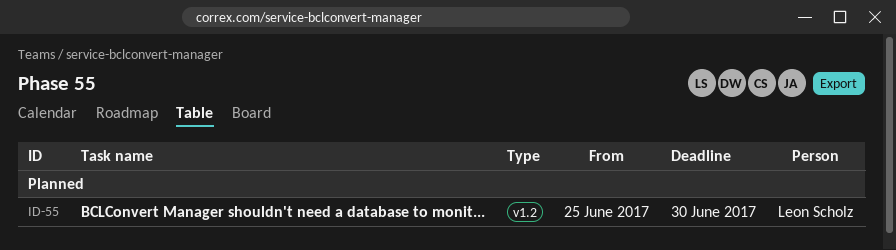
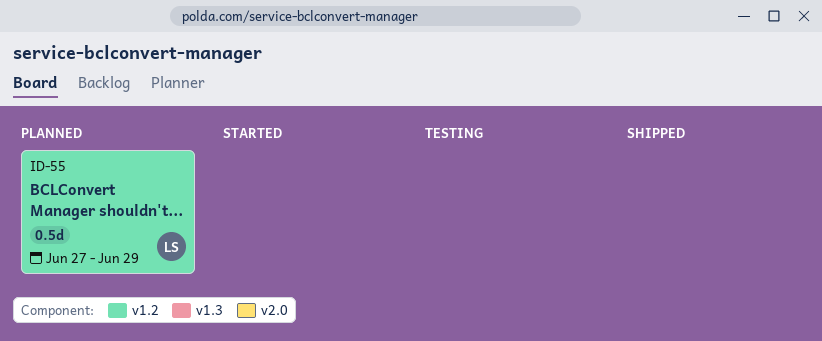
ID-55, start: Jun 25 -> Jun 27
ID-55, due: Jun 30 -> Jun 29

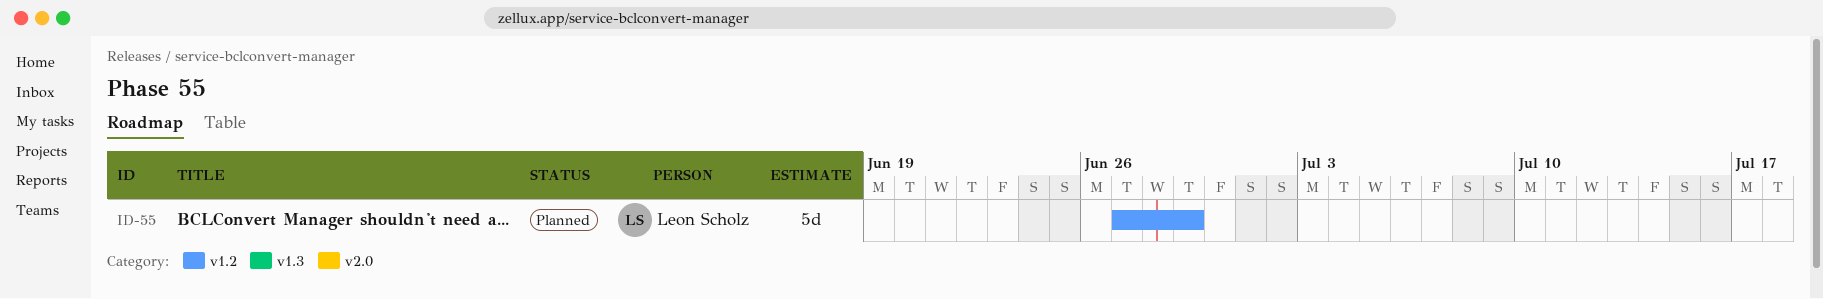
ID-55, estimate: 0.5d -> 5d

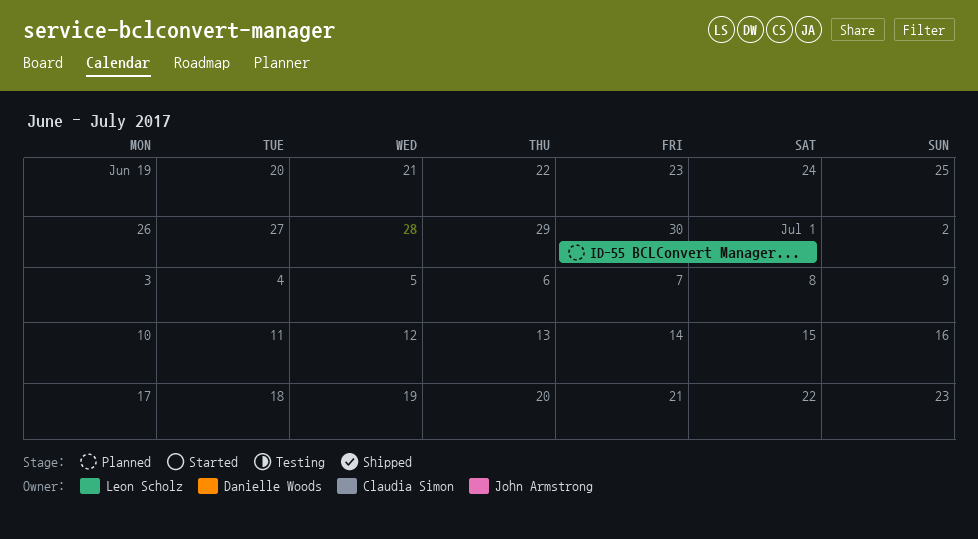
ID-55, start: Jun 27 -> Jun 30
ID-55, due: Jun 29 -> Jul 1

